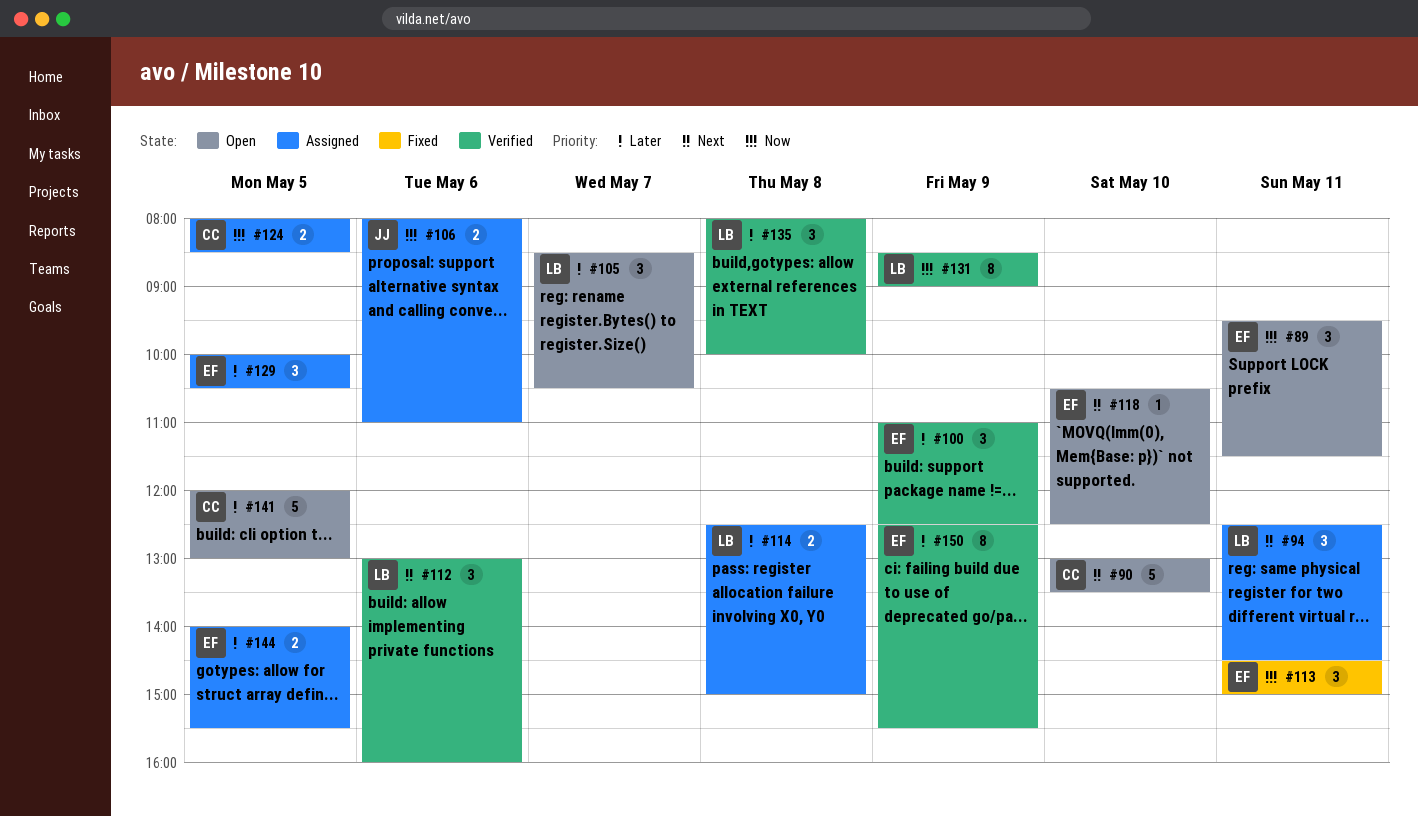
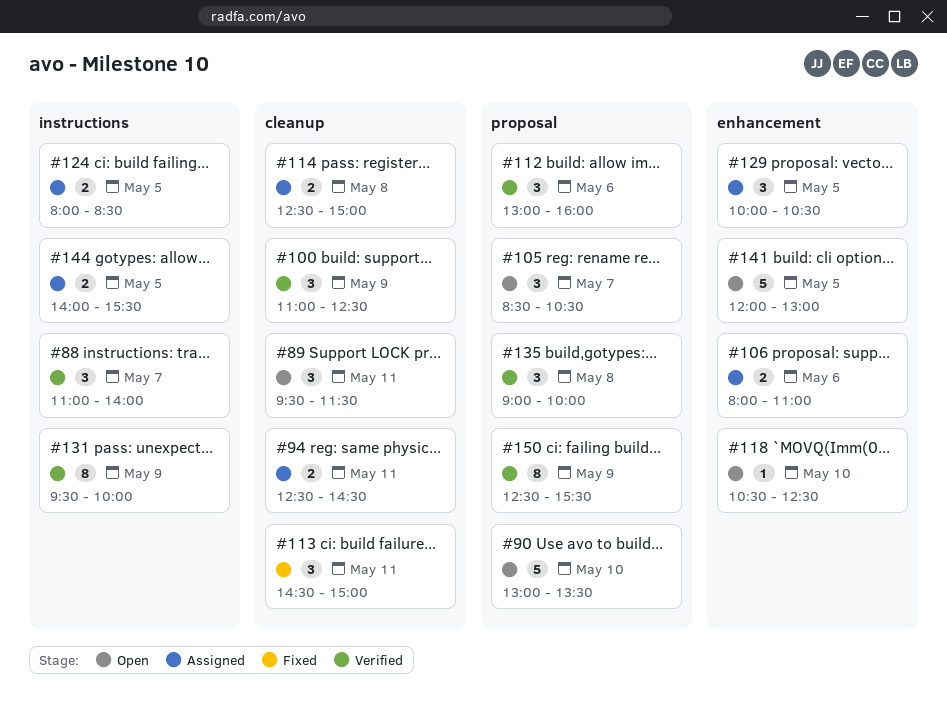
#88: none -> present
#94, estimate: 3 -> 2
#131, begins: 08:30 -> 09:30
#131, ends: 09:00 -> 10:00
#135, begins: 08:00 -> 09:00

